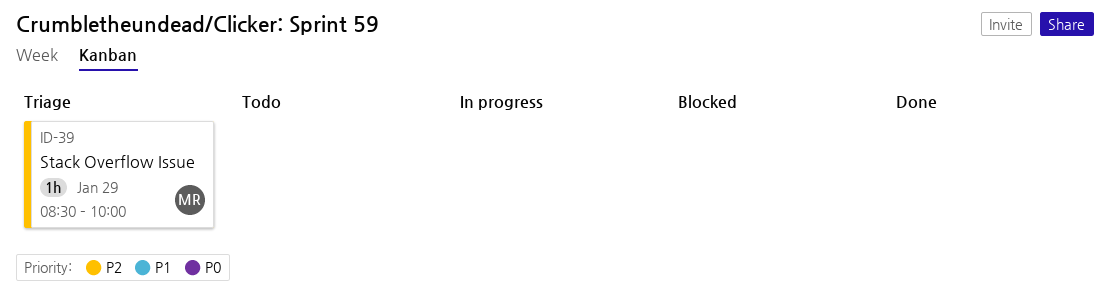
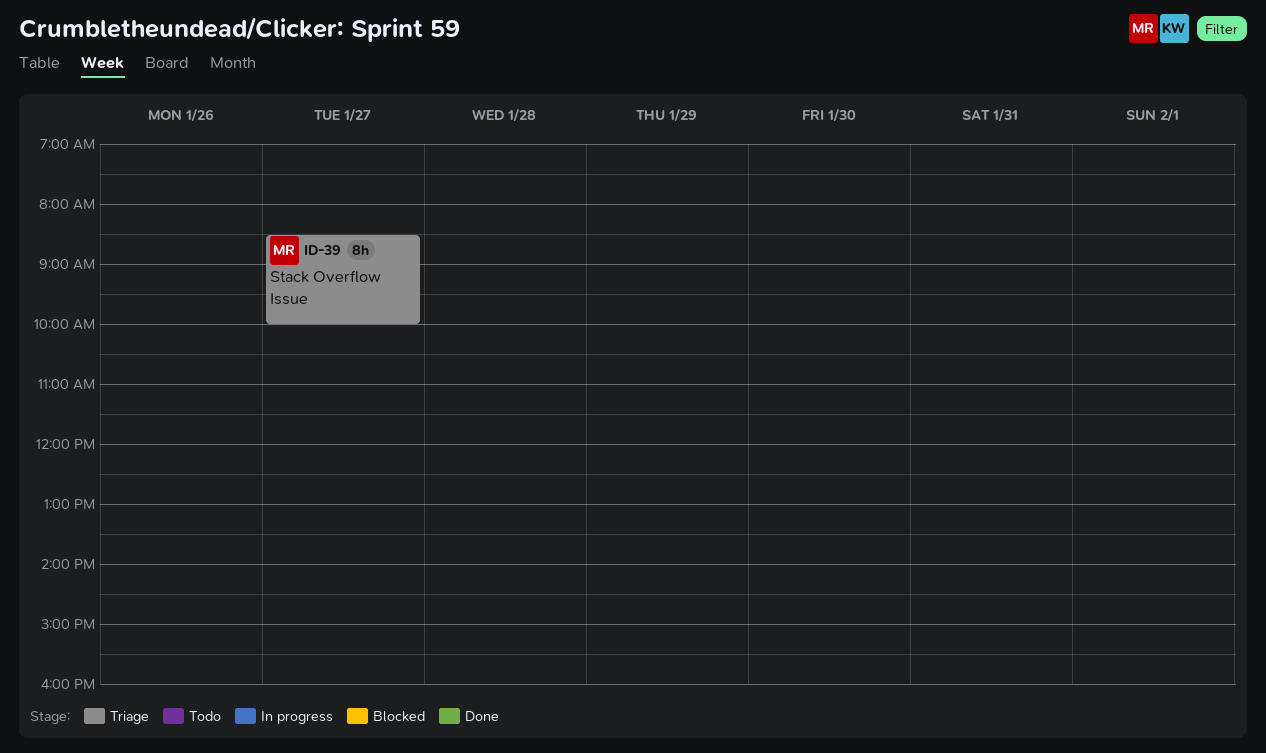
ID-39, estimate: 1h -> 8h
ID-39, day: Jan 29 -> Jan 27

